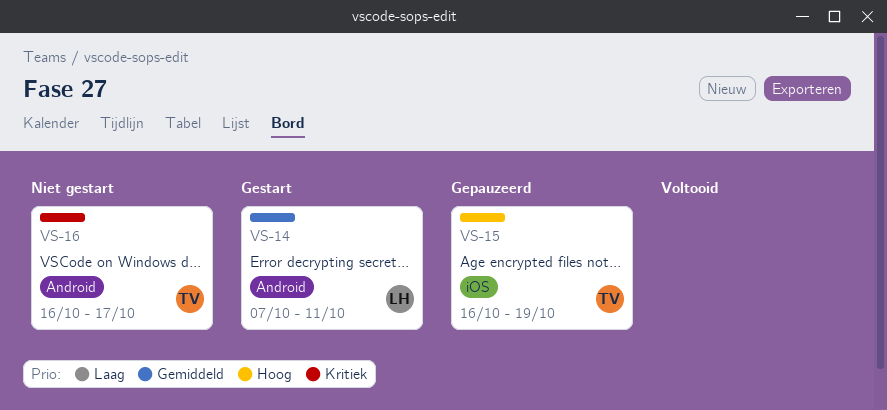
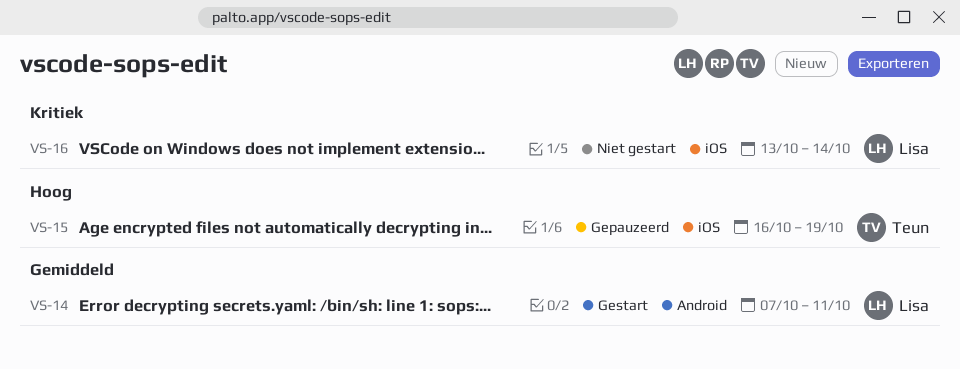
VS-16, owner: Teun -> Lisa
VS-16, label: Android -> iOS
VS-16, start: Oct 16 -> Oct 13
VS-16, due: Oct 17 -> Oct 14

